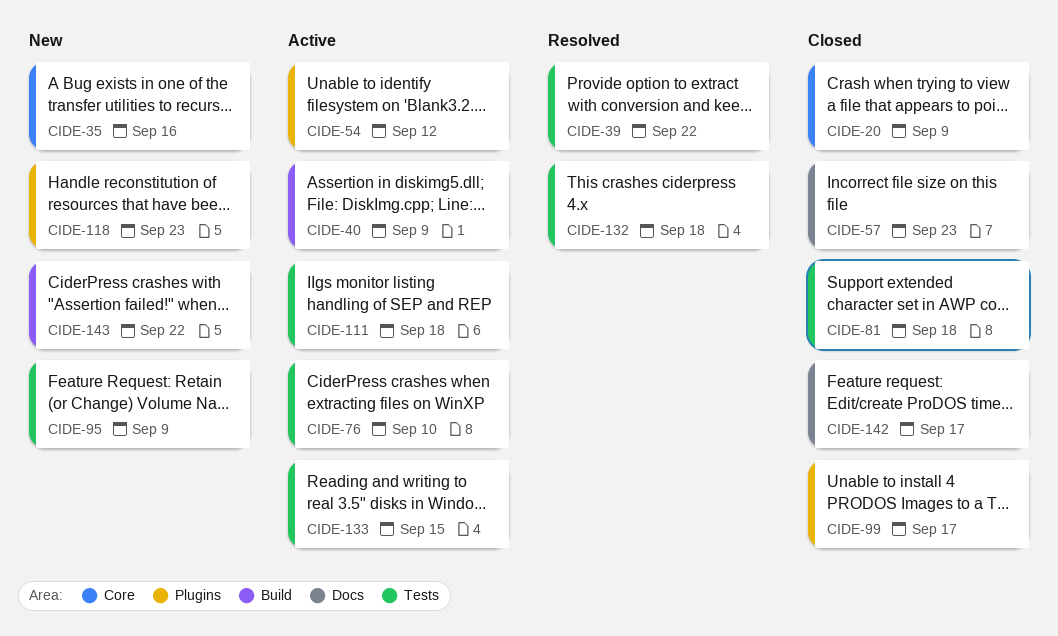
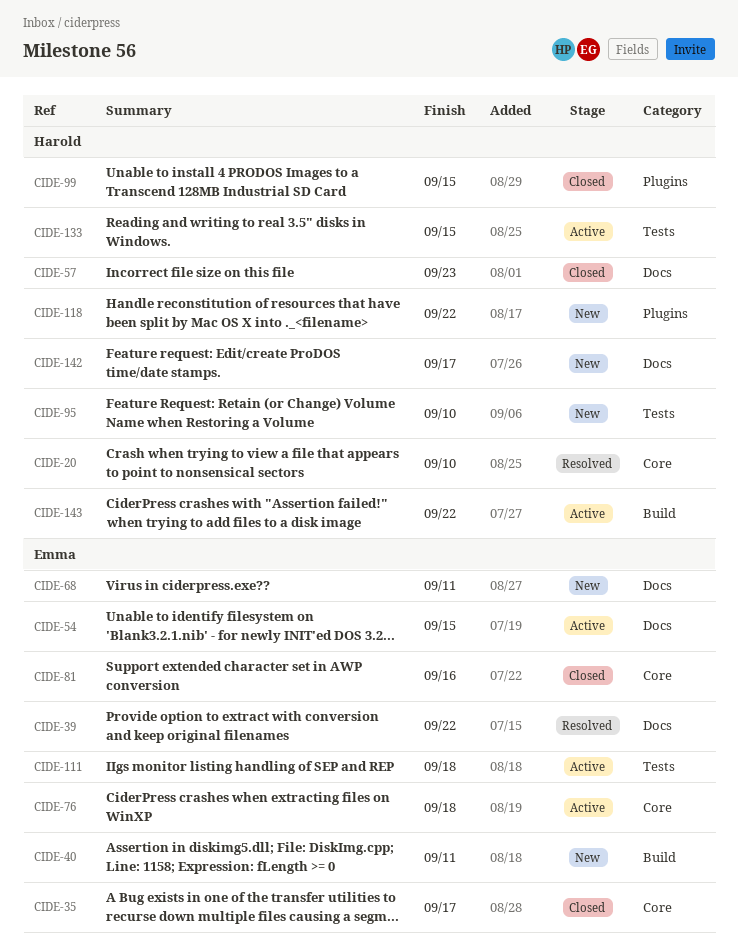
CIDE-20, status: Closed -> Resolved
CIDE-20, due: Sep 9 -> Sep 10
CIDE-35, status: New -> Closed
CIDE-35, due: Sep 16 -> Sep 17
CIDE-39, label: Tests -> Docs
CIDE-40, status: Active -> New
CIDE-40, due: Sep 9 -> Sep 11
CIDE-54, label: Plugins -> Docs
CIDE-54, due: Sep 12 -> Sep 15
CIDE-68: none -> present
CIDE-76, label: Tests -> Core
CIDE-76, due: Sep 10 -> Sep 18
CIDE-81, label: Tests -> Core
CIDE-81, due: Sep 18 -> Sep 16
CIDE-95, due: Sep 9 -> Sep 10
CIDE-99, due: Sep 17 -> Sep 15
CIDE-118, due: Sep 23 -> Sep 22
CIDE-132: present -> none
CIDE-142, status: Closed -> New
CIDE-143, status: New -> Active

